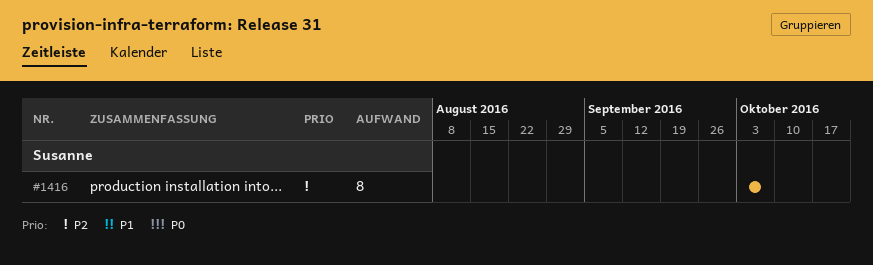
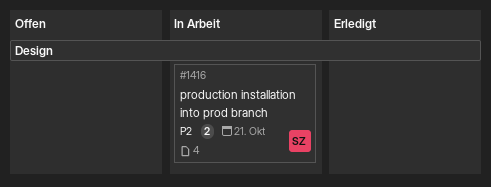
#1416, estimate: 8 -> 2
#1416, due: Oct 7 -> Oct 21

